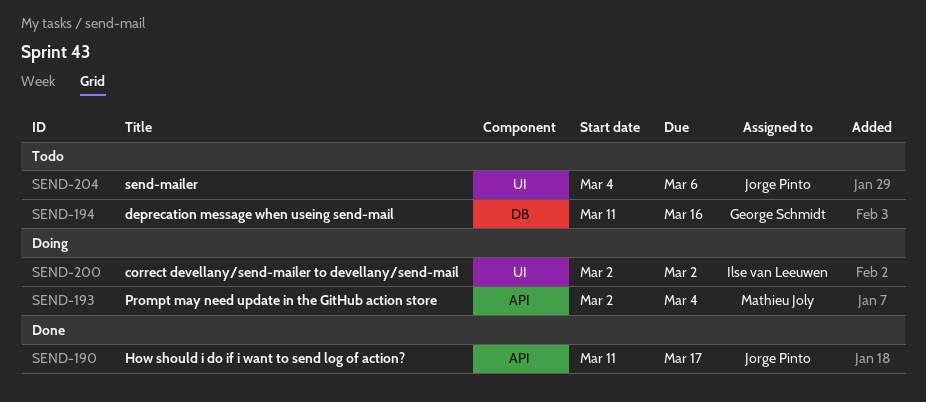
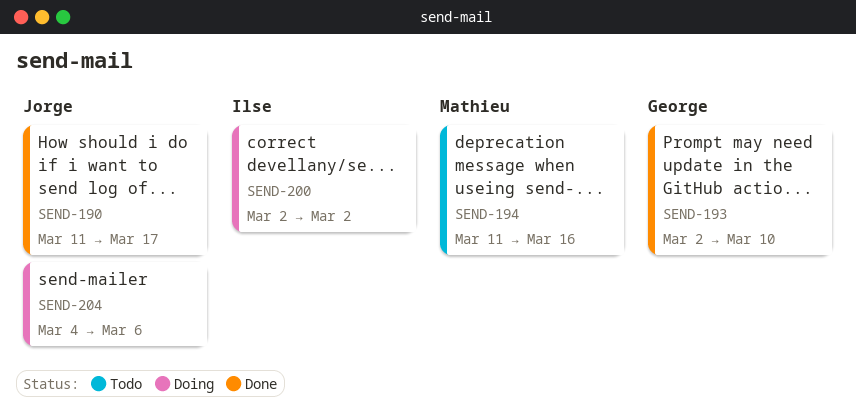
SEND-193, status: Doing -> Done
SEND-193, owner: Mathieu Joly -> George Schmidt
SEND-193, due: Mar 4 -> Mar 10
SEND-194, owner: George Schmidt -> Mathieu Joly
SEND-204, status: Todo -> Doing

